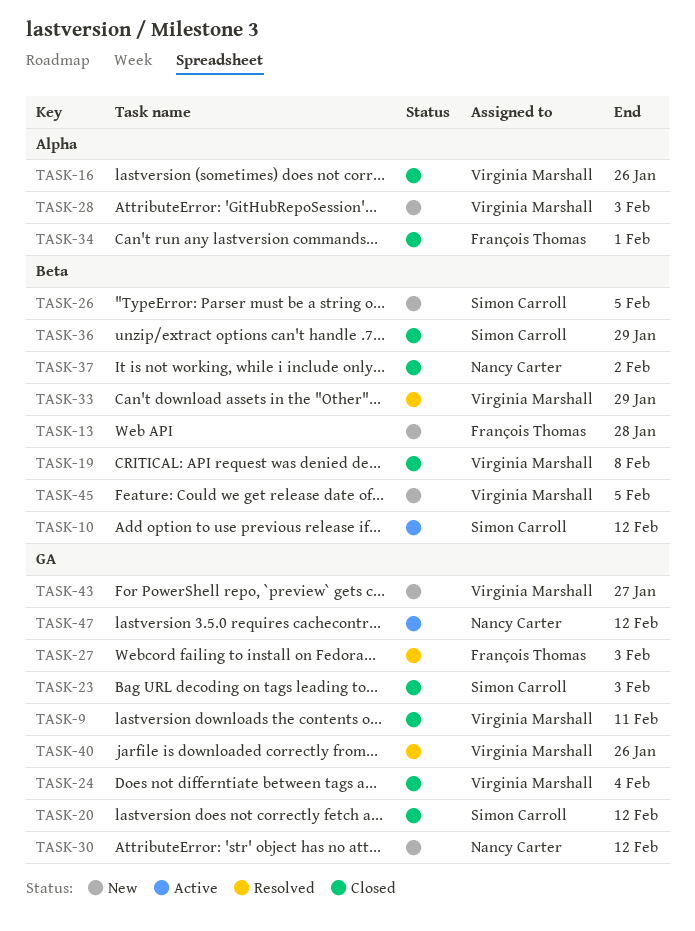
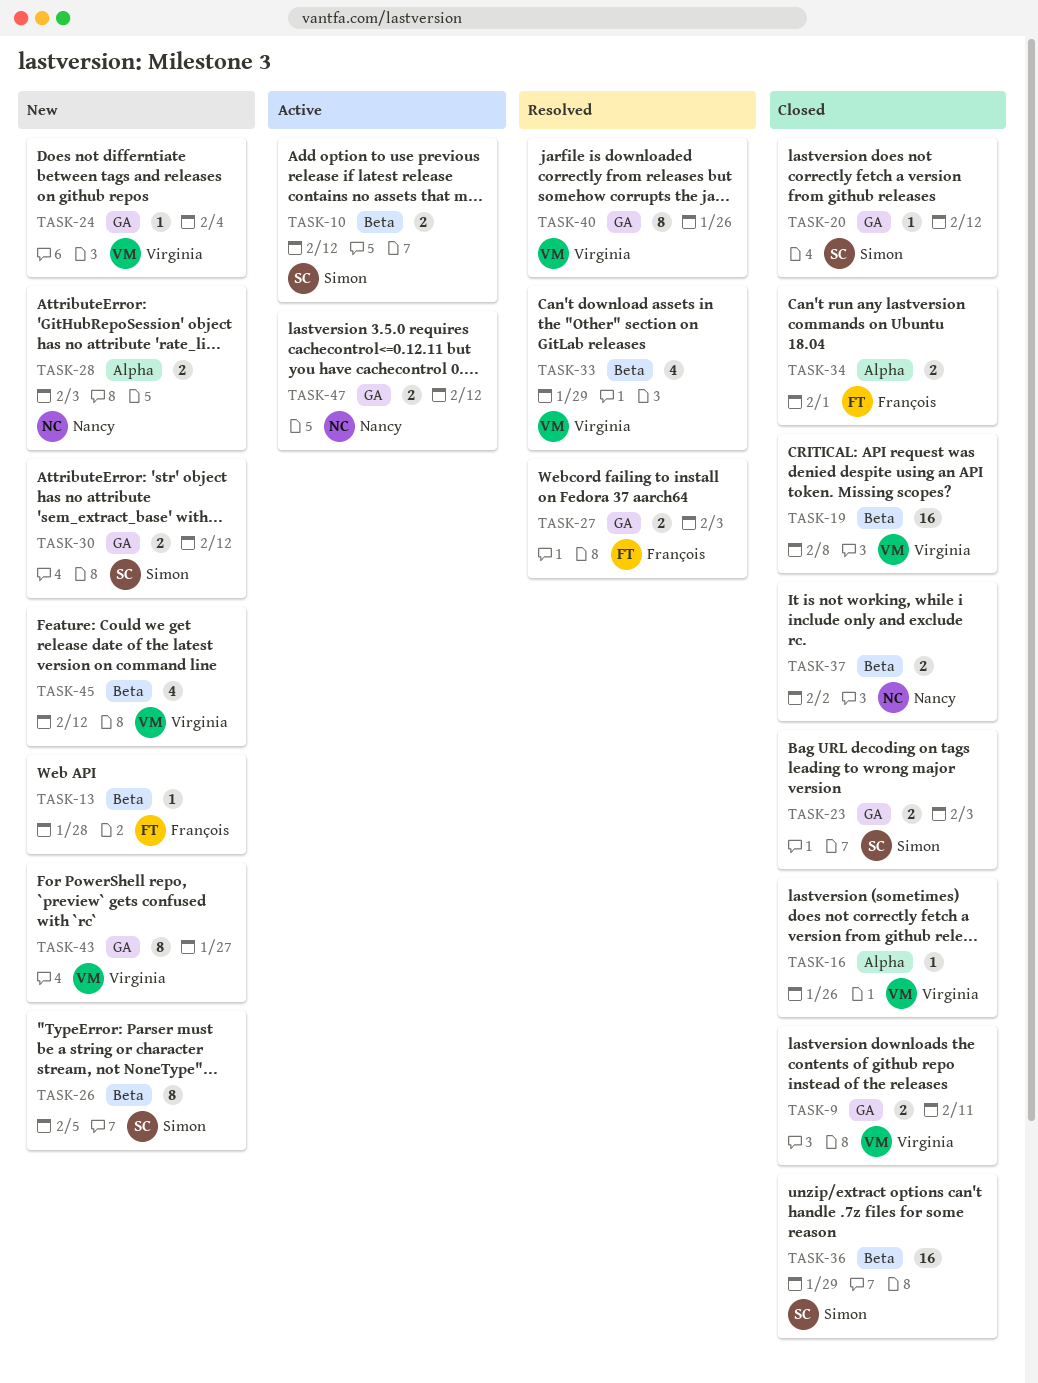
TASK-24, status: Closed -> New
TASK-28, owner: Virginia Marshall -> Nancy Carter
TASK-30, owner: Nancy Carter -> Simon Carroll
TASK-45, due: Feb 5 -> Feb 12

